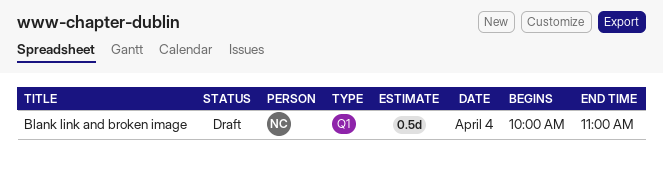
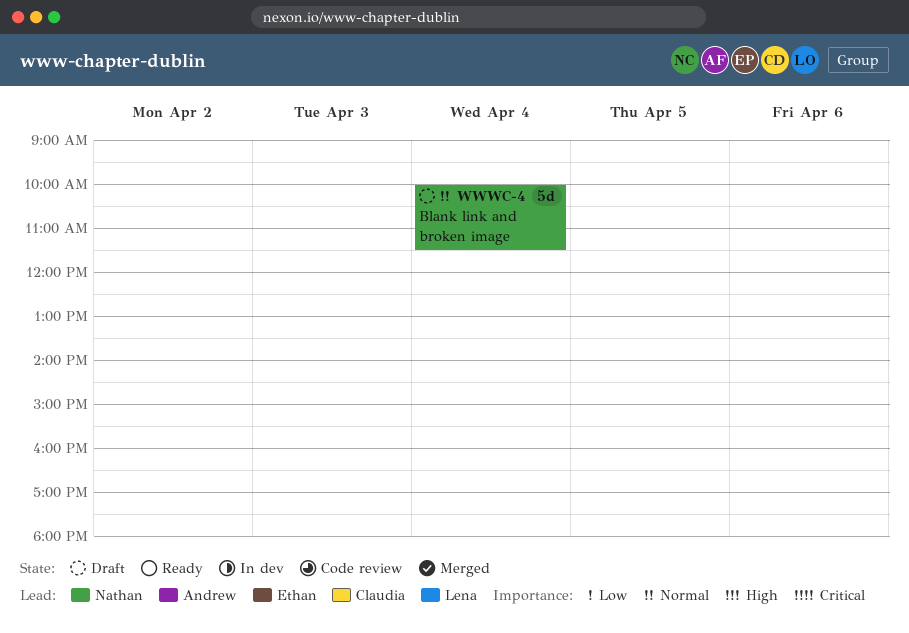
Blank link and broken image, estimate: 0.5d -> 5d
Blank link and broken image, ends: 11:00 -> 11:30

